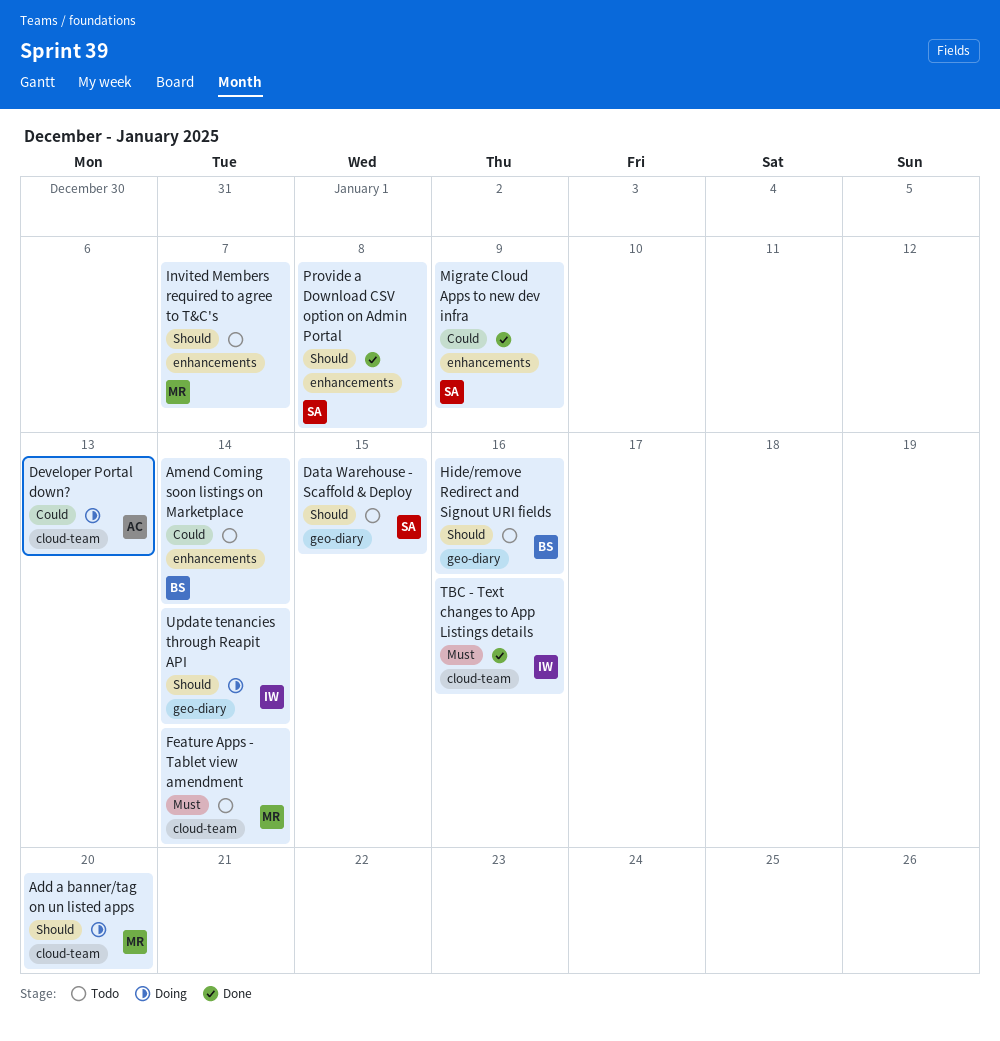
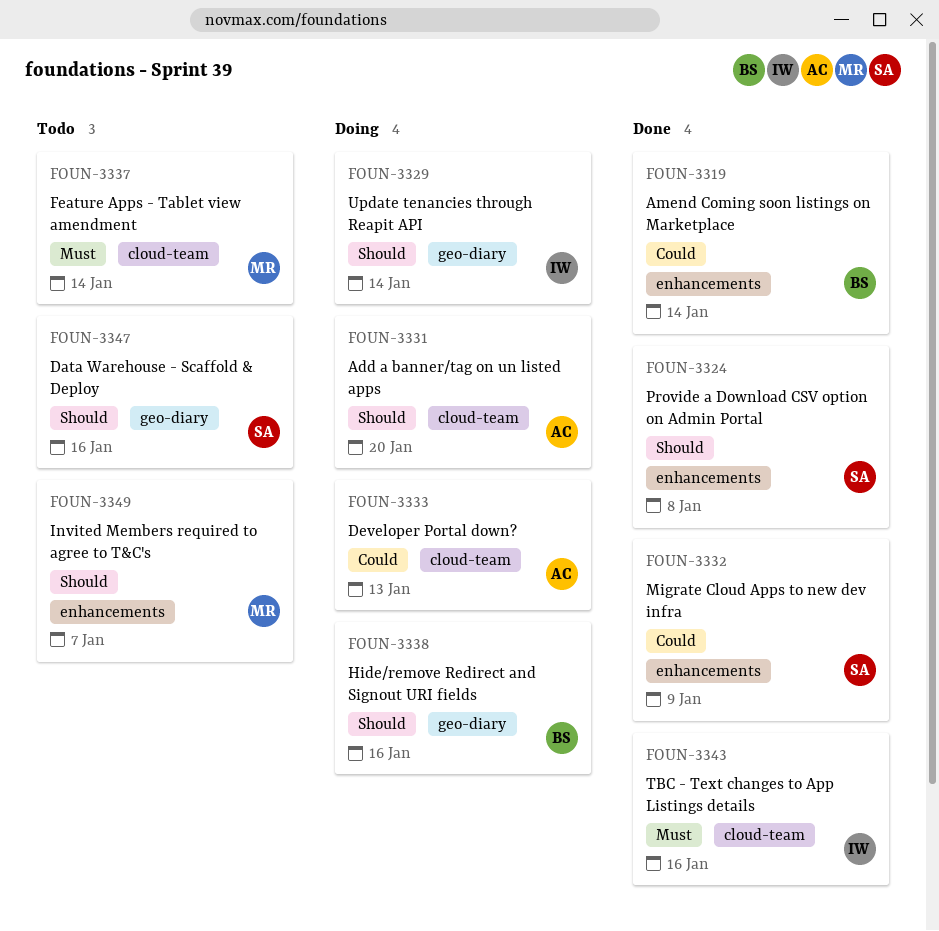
Add a banner/tag on un listed apps, owner: MR -> AC
Amend Coming soon listings on Marketplace, status: Todo -> Done
Data Warehouse - Scaffold & Deploy, due: Jan 15 -> Jan 16
Hide/remove Redirect and Signout URI fields, status: Todo -> Doing

